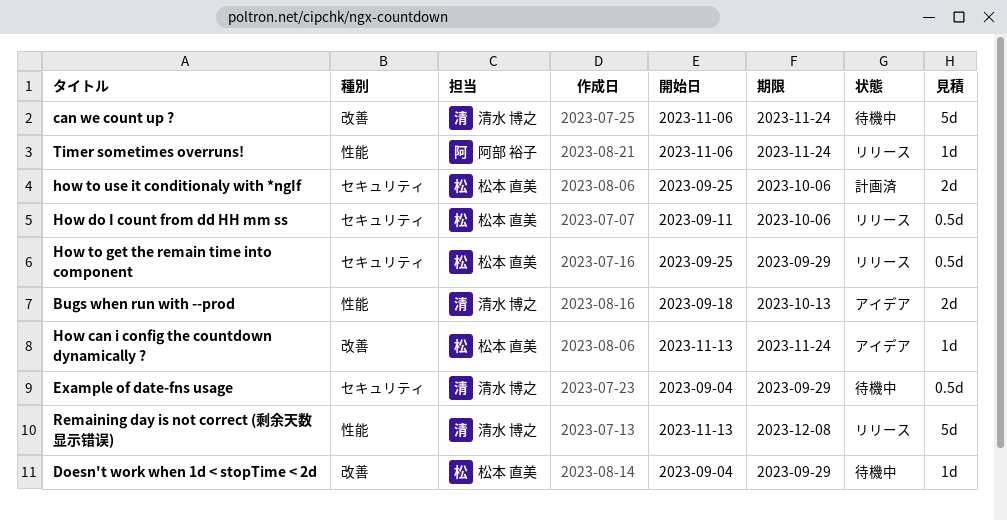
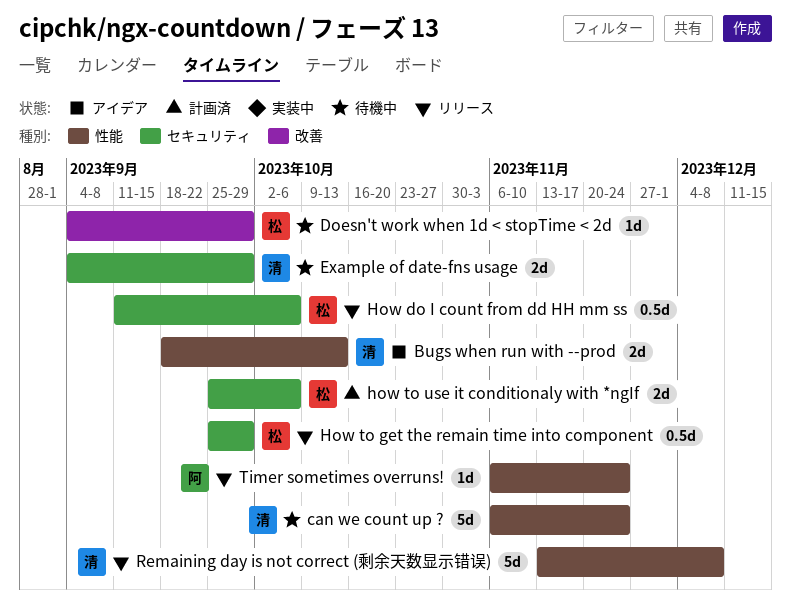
can we count up ?, label: 改善 -> 性能
Example of date-fns usage, estimate: 0.5d -> 2d
How can i config the countdown dynamically ?: present -> none

